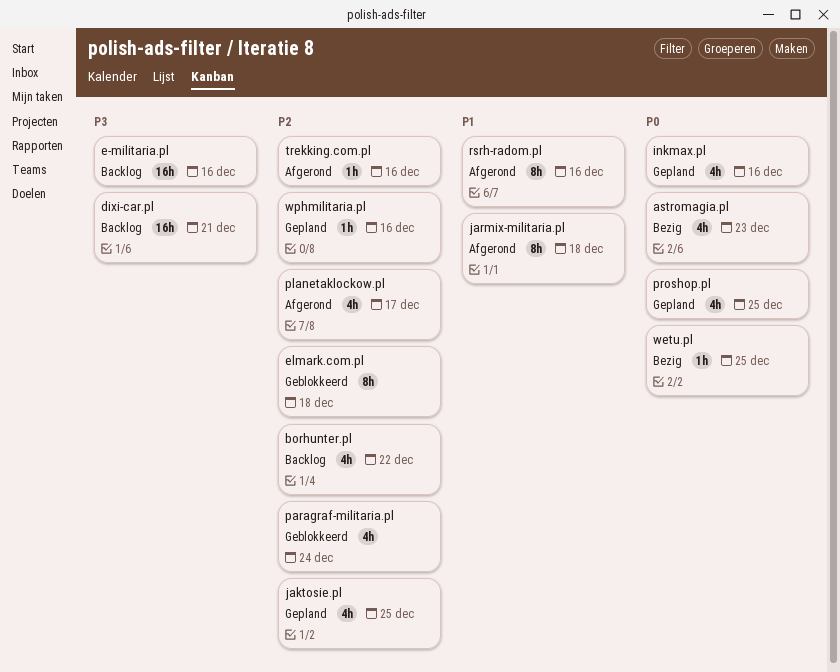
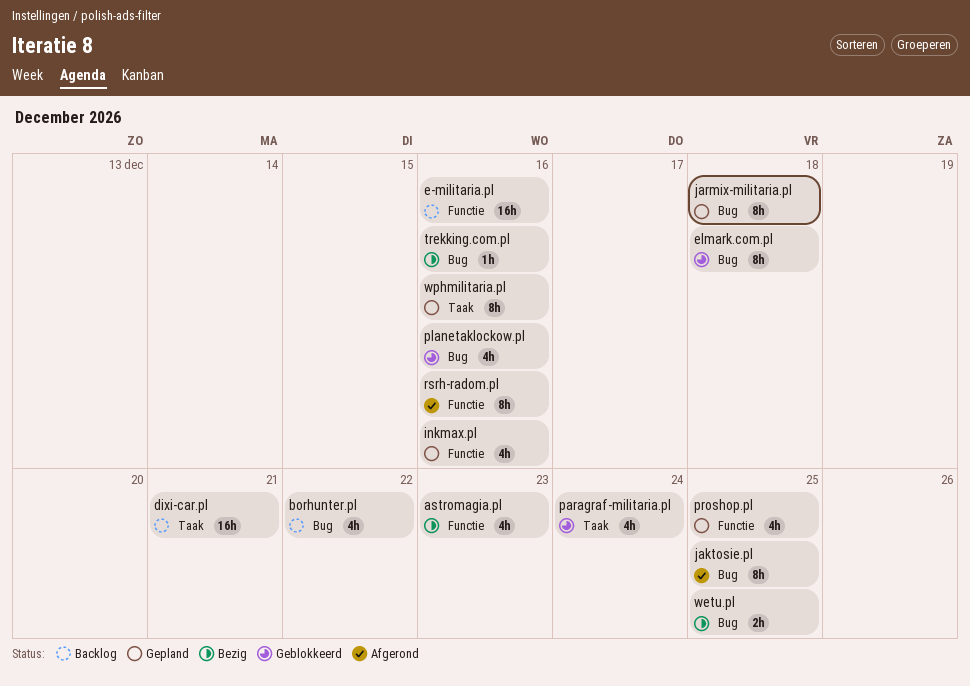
jaktosie.pl, status: Gepland -> Afgerond
jaktosie.pl, estimate: 4h -> 8h
jarmix-militaria.pl, status: Afgerond -> Gepland
planetaklockow.pl, status: Afgerond -> Geblokkeerd
planetaklockow.pl, due: Dec 17 -> Dec 16
trekking.com.pl, status: Afgerond -> Bezig
wetu.pl, estimate: 1h -> 2h
wphmilitaria.pl, estimate: 1h -> 8h

